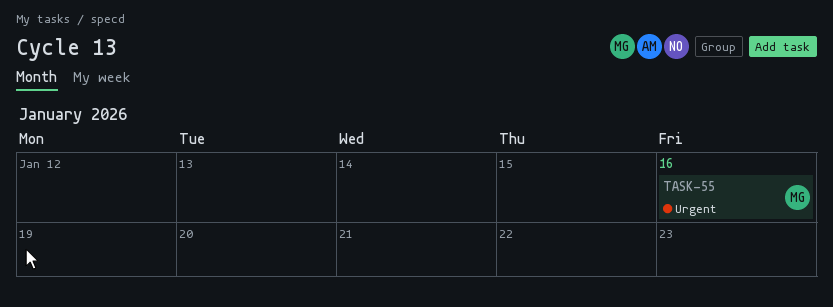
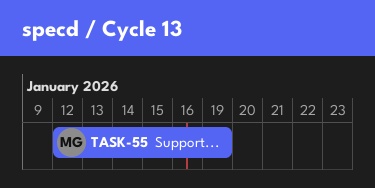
TASK-55, due: Jan 16 -> Jan 19

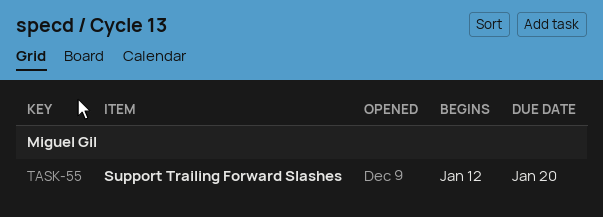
TASK-55, due: Jan 19 -> Jan 20

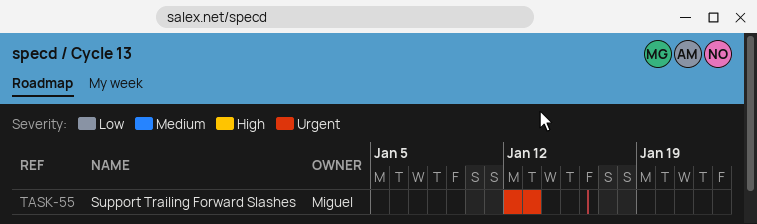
TASK-55, due: Jan 20 -> Jan 13

